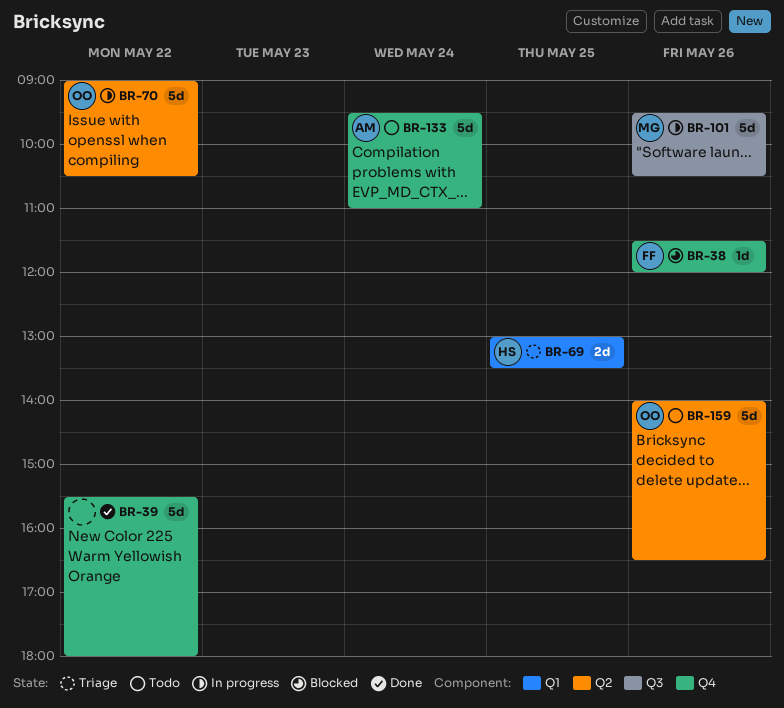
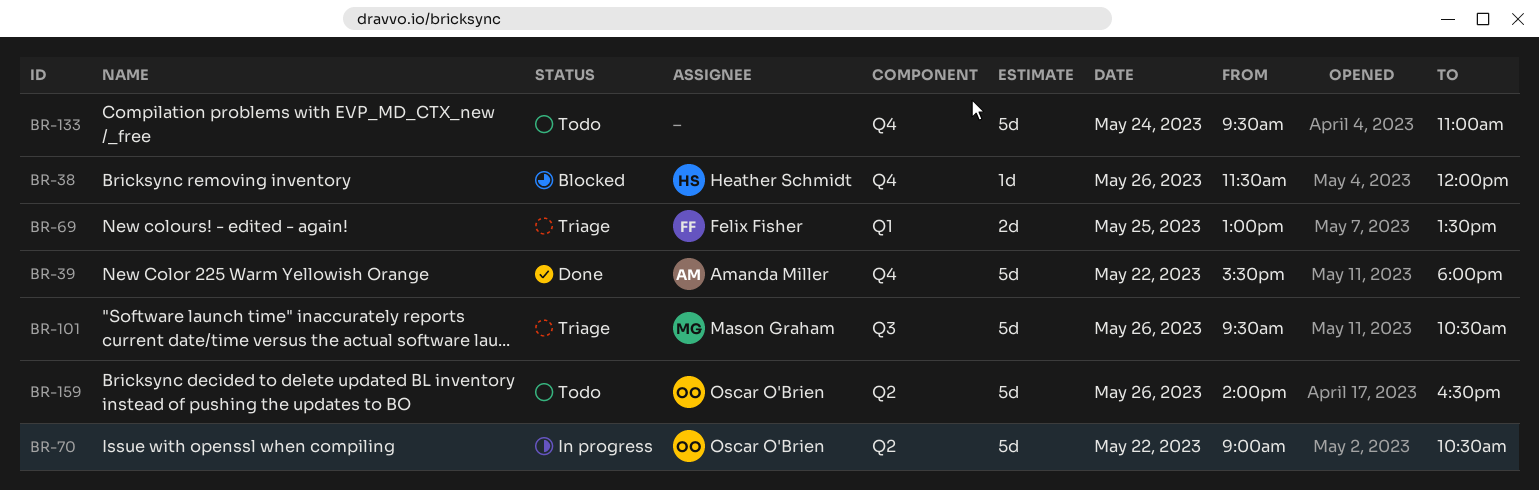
BR-38, owner: Felix Fisher -> Heather Schmidt
BR-39, owner: none -> Amanda Miller
BR-69, owner: Heather Schmidt -> Felix Fisher
BR-101, status: In progress -> Triage
BR-133, owner: Amanda Miller -> none

